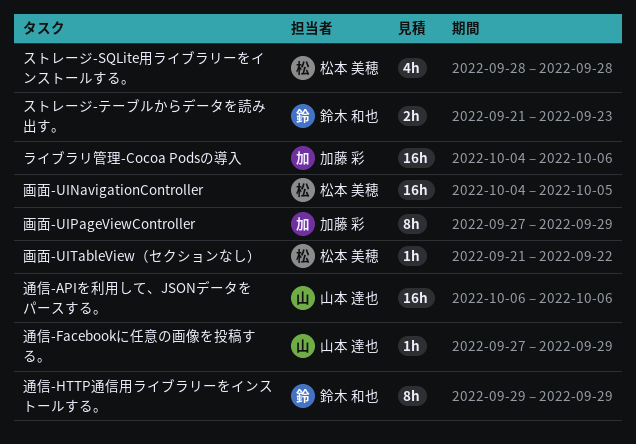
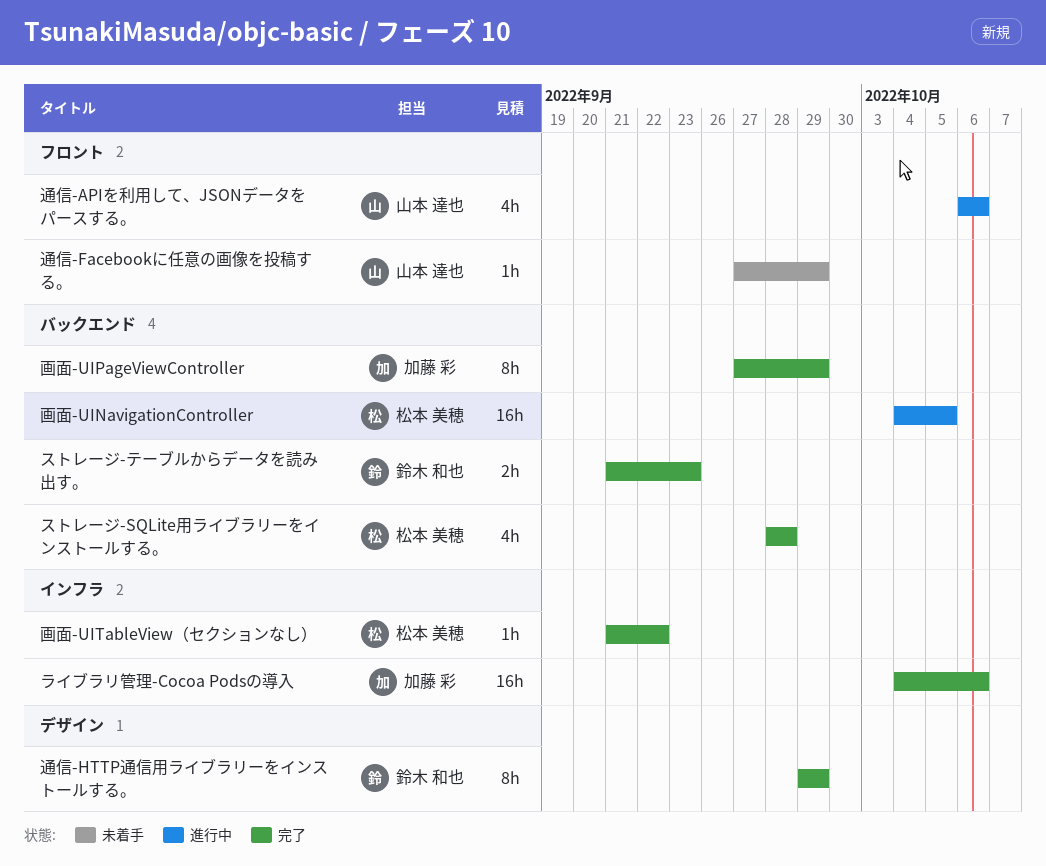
通信-APIを利用して、JSONデータをパースする。, estimate: 16h -> 4h

